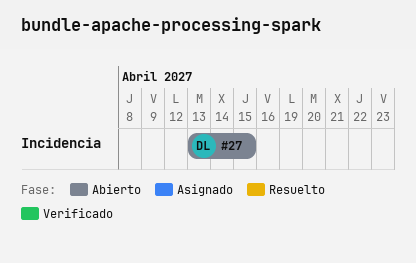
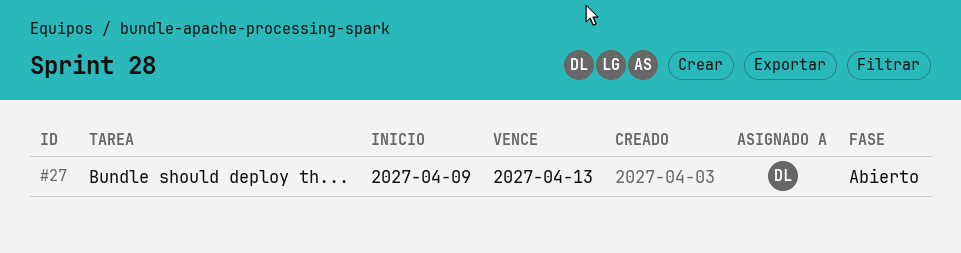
#27, start: Apr 13 -> Apr 9
#27, due: Apr 15 -> Apr 13

